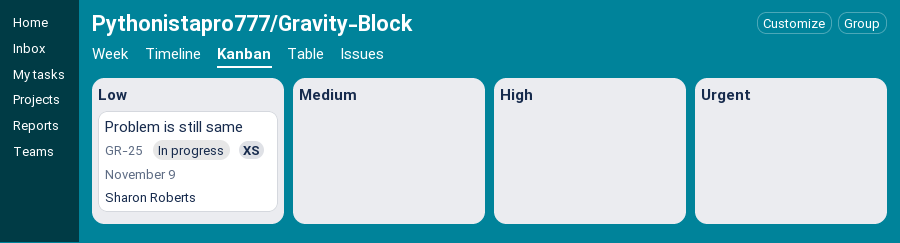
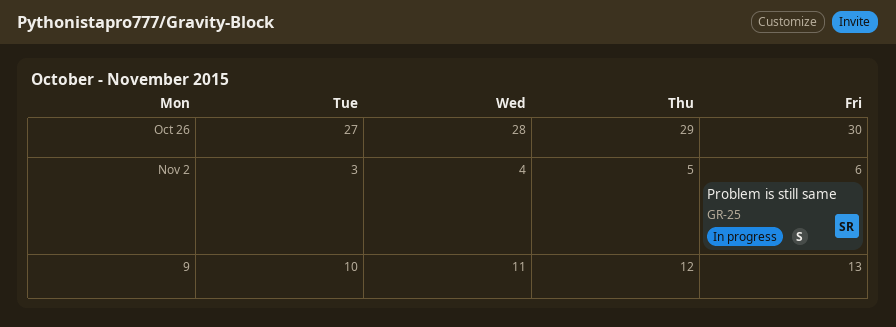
GR-25, estimate: XS -> S
GR-25, due: Nov 9 -> Nov 6

